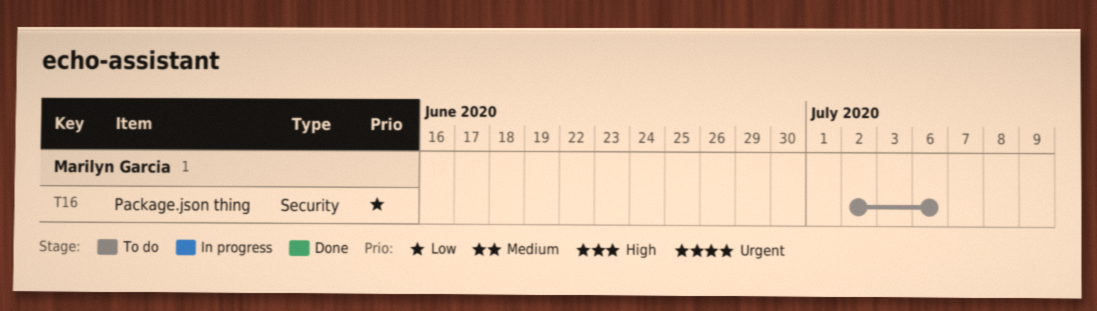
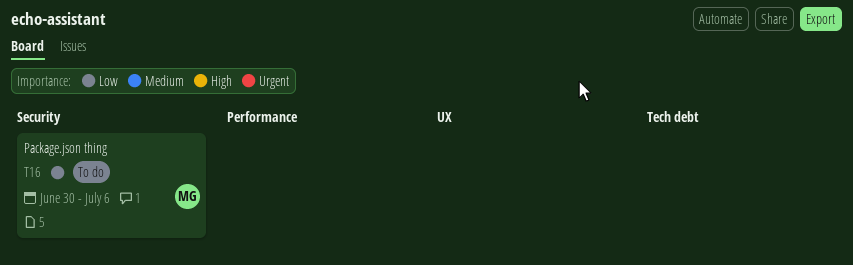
T16, start: Jul 2 -> Jun 30

